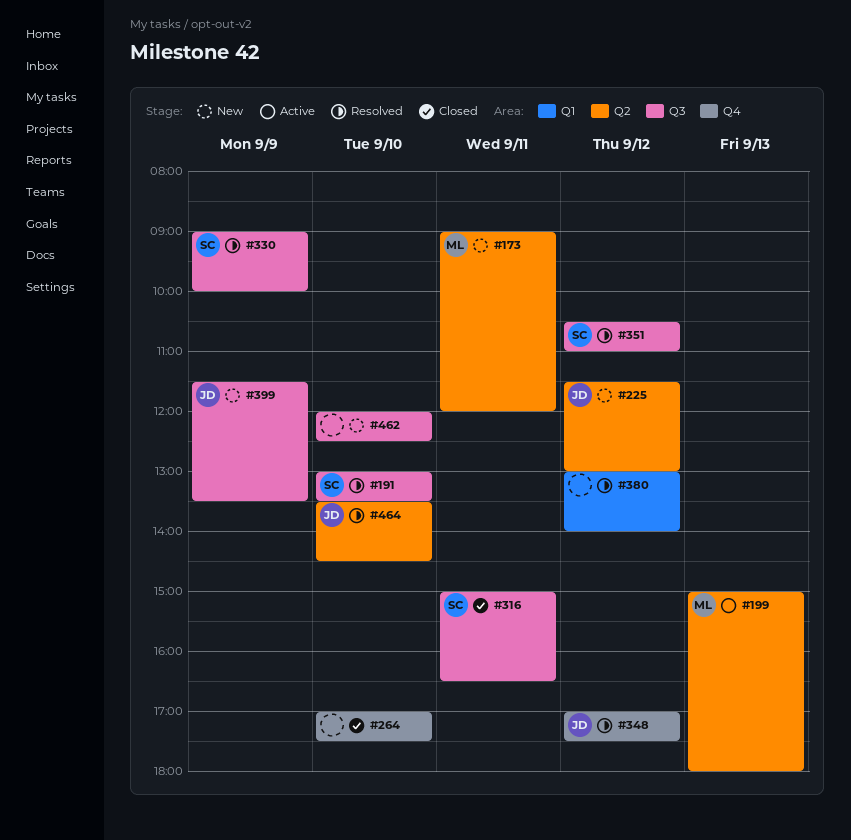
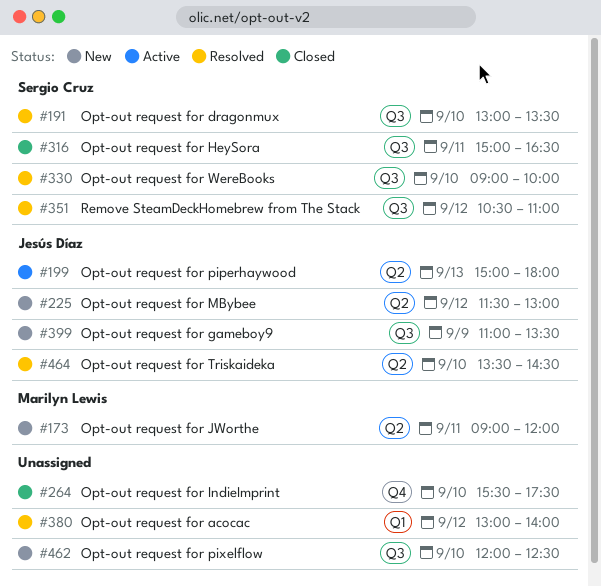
#199, owner: Marilyn Lewis -> Jesús Díaz
#264, begins: 17:00 -> 15:30
#330, day: Sep 9 -> Sep 10
#348: present -> none
#399, begins: 11:30 -> 11:00

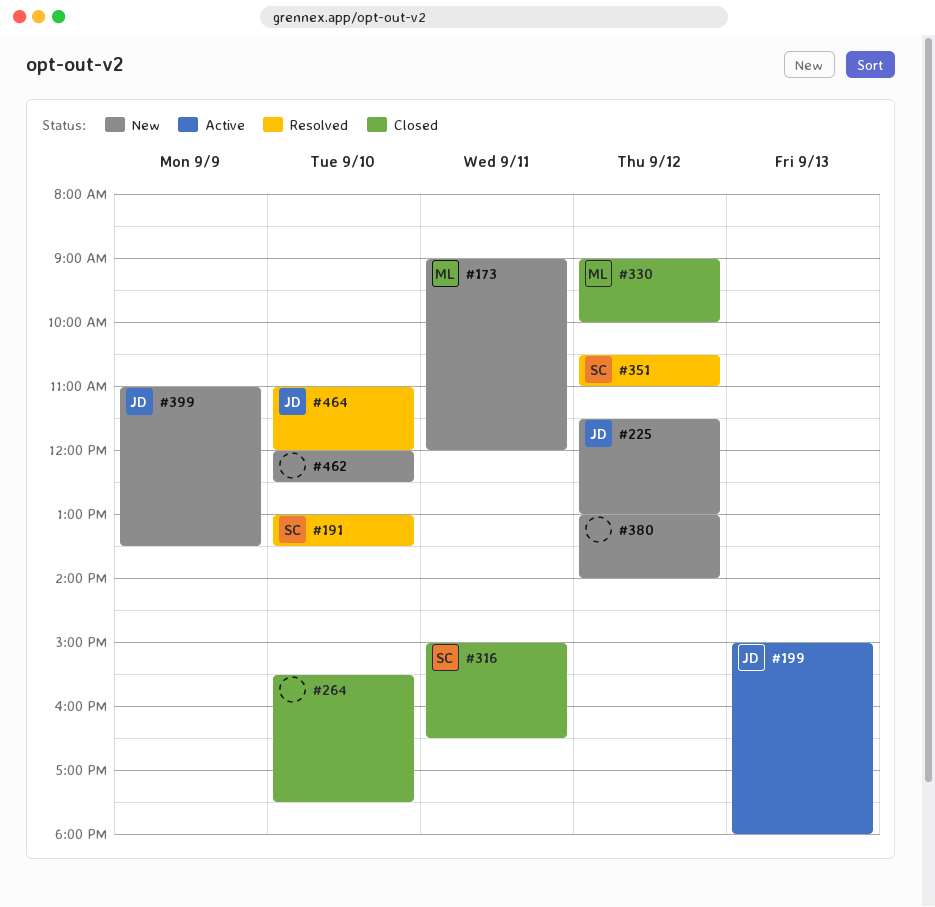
#330, status: Resolved -> Closed
#330, owner: Sergio Cruz -> Marilyn Lewis
#330, day: Sep 10 -> Sep 12
#380, status: Resolved -> New
#464, begins: 13:30 -> 11:00
#464, ends: 14:30 -> 12:00

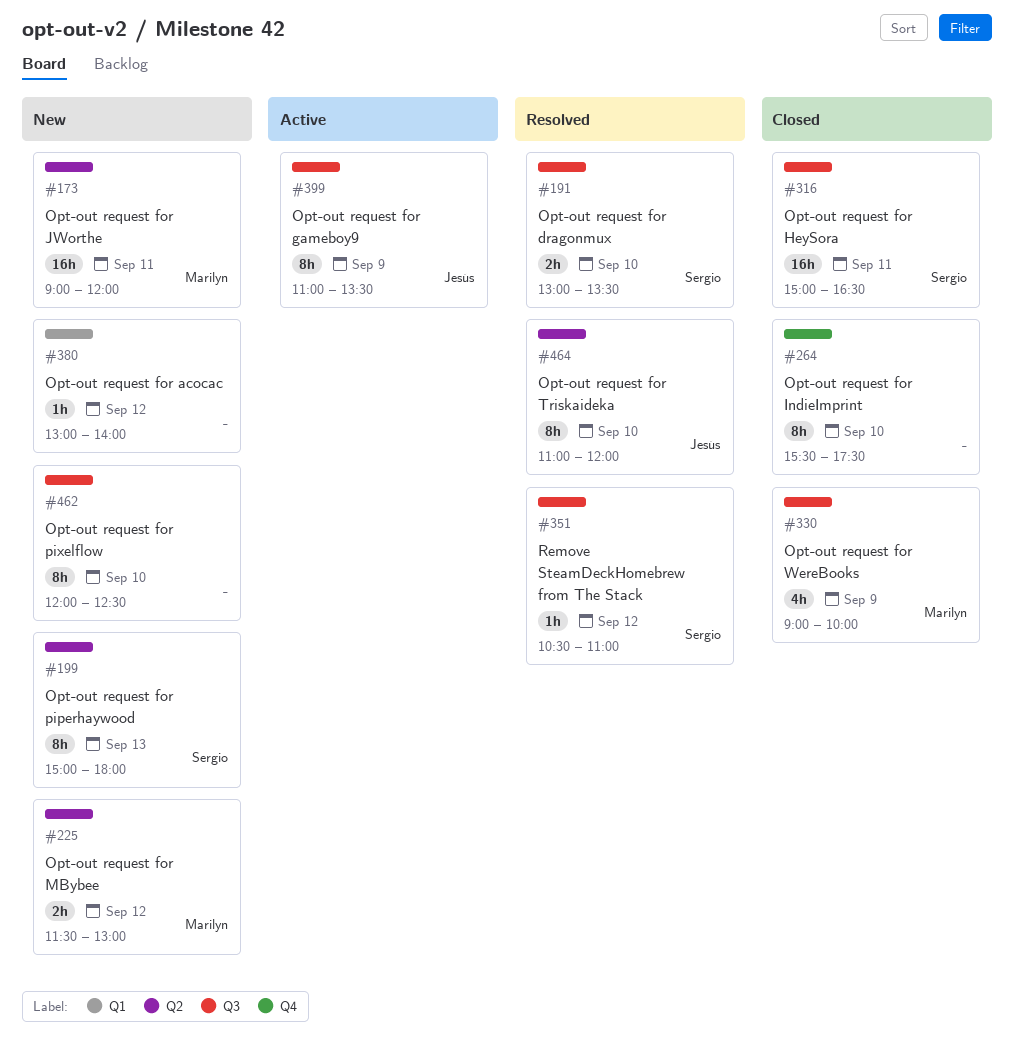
#199, status: Active -> New
#199, owner: Jesús -> Sergio
#225, owner: Jesús -> Marilyn
#330, day: Sep 12 -> Sep 9
#399, status: New -> Active

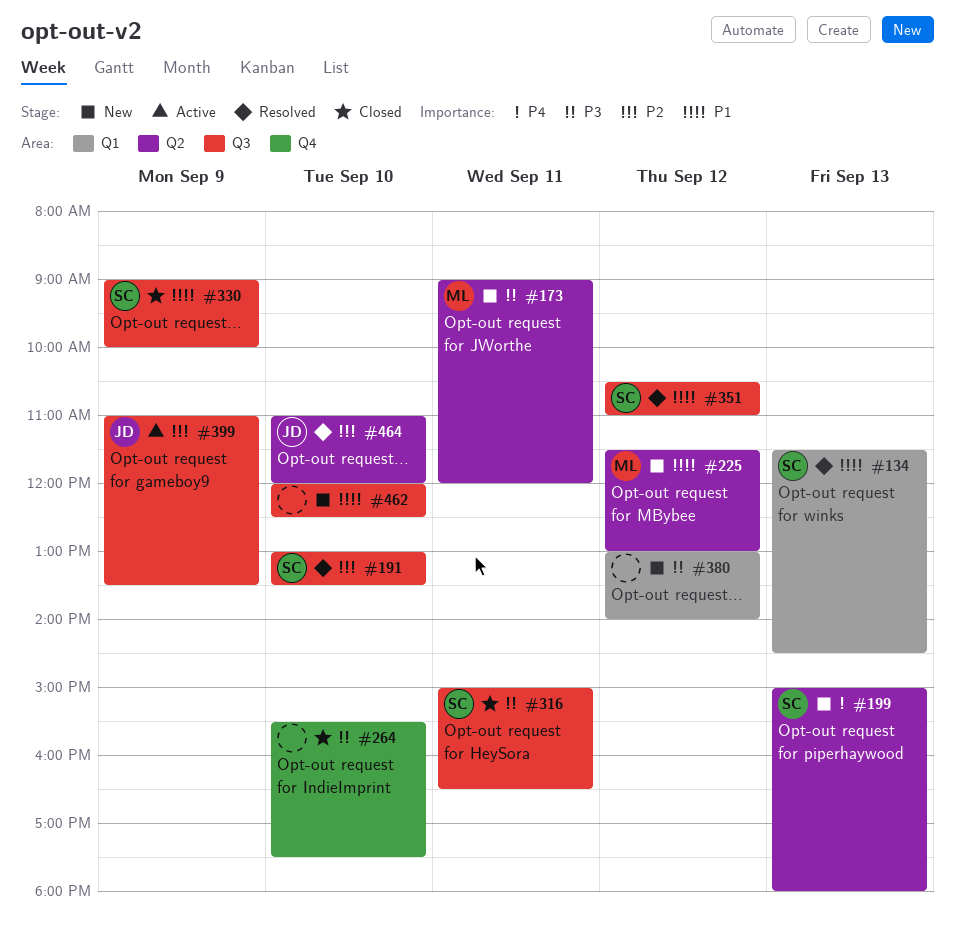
#134: none -> present
#330, owner: Marilyn -> Sergio

